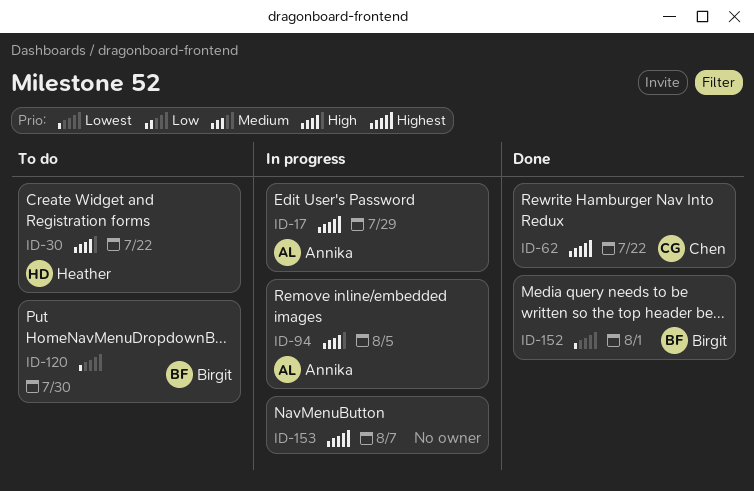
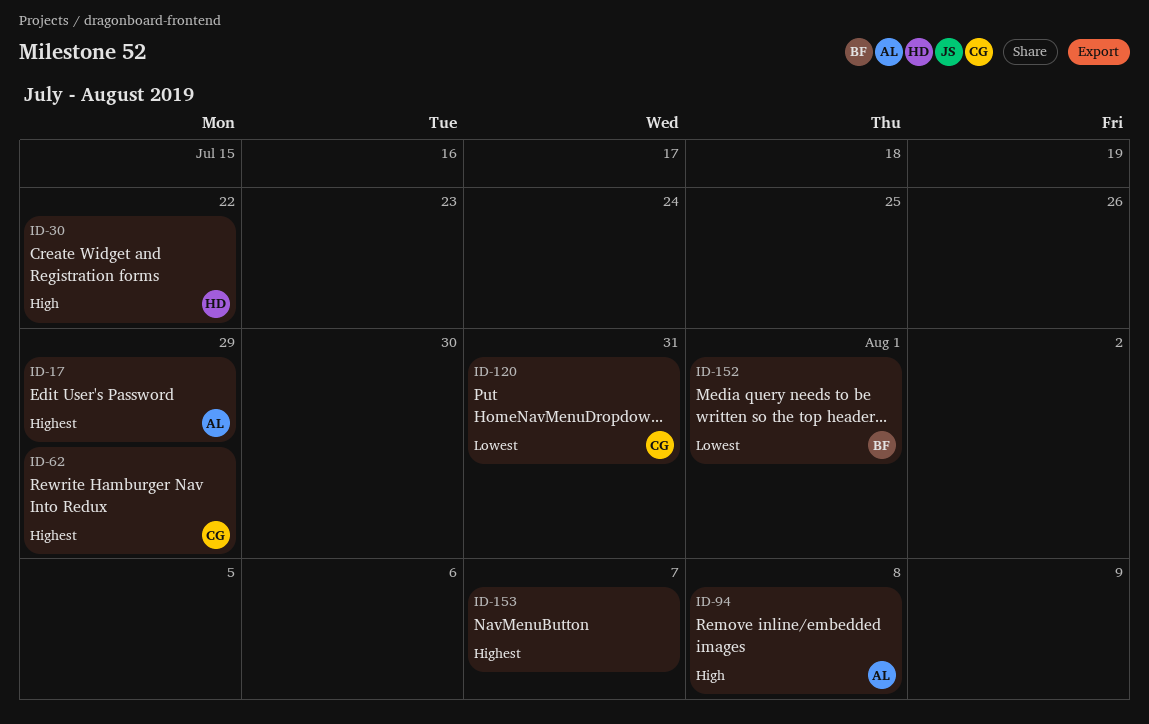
ID-62, due: Jul 22 -> Jul 29
ID-94, due: Aug 5 -> Aug 8
ID-120, owner: Birgit -> Chen
ID-120, due: Jul 30 -> Jul 31

